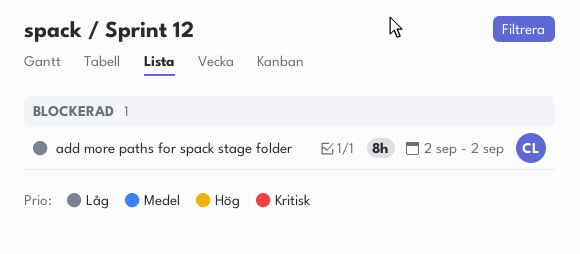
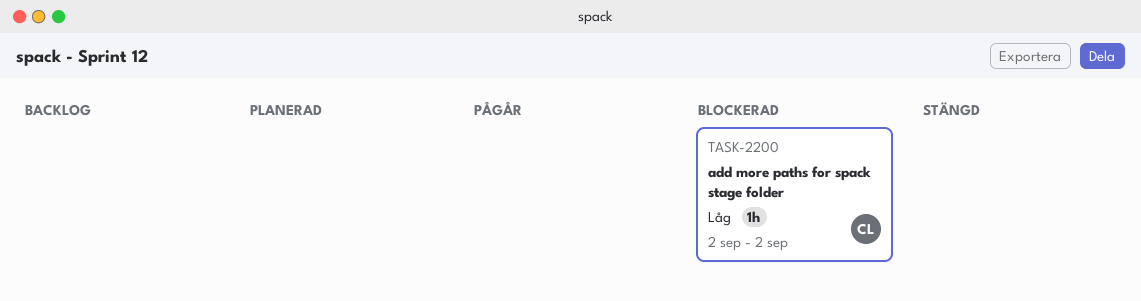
add more paths for spack stage folder, estimate: 8h -> 1h

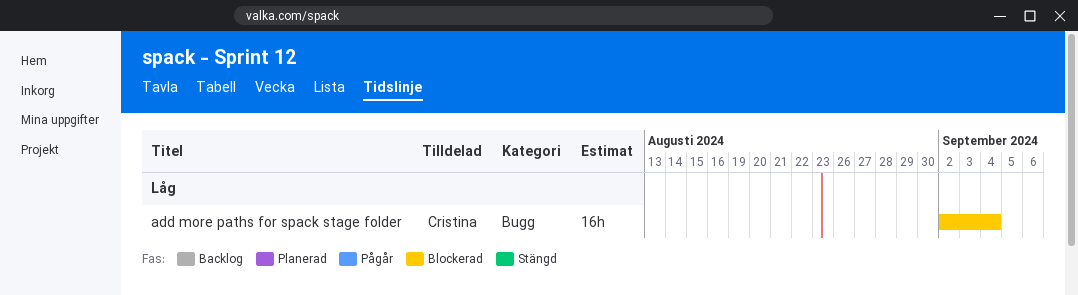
add more paths for spack stage folder, estimate: 1h -> 16h
add more paths for spack stage folder, due: Sep 2 -> Sep 4

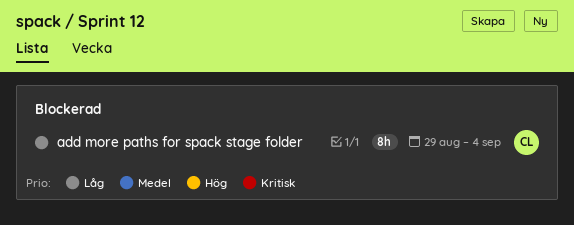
add more paths for spack stage folder, estimate: 16h -> 8h
add more paths for spack stage folder, start: Sep 2 -> Aug 29

